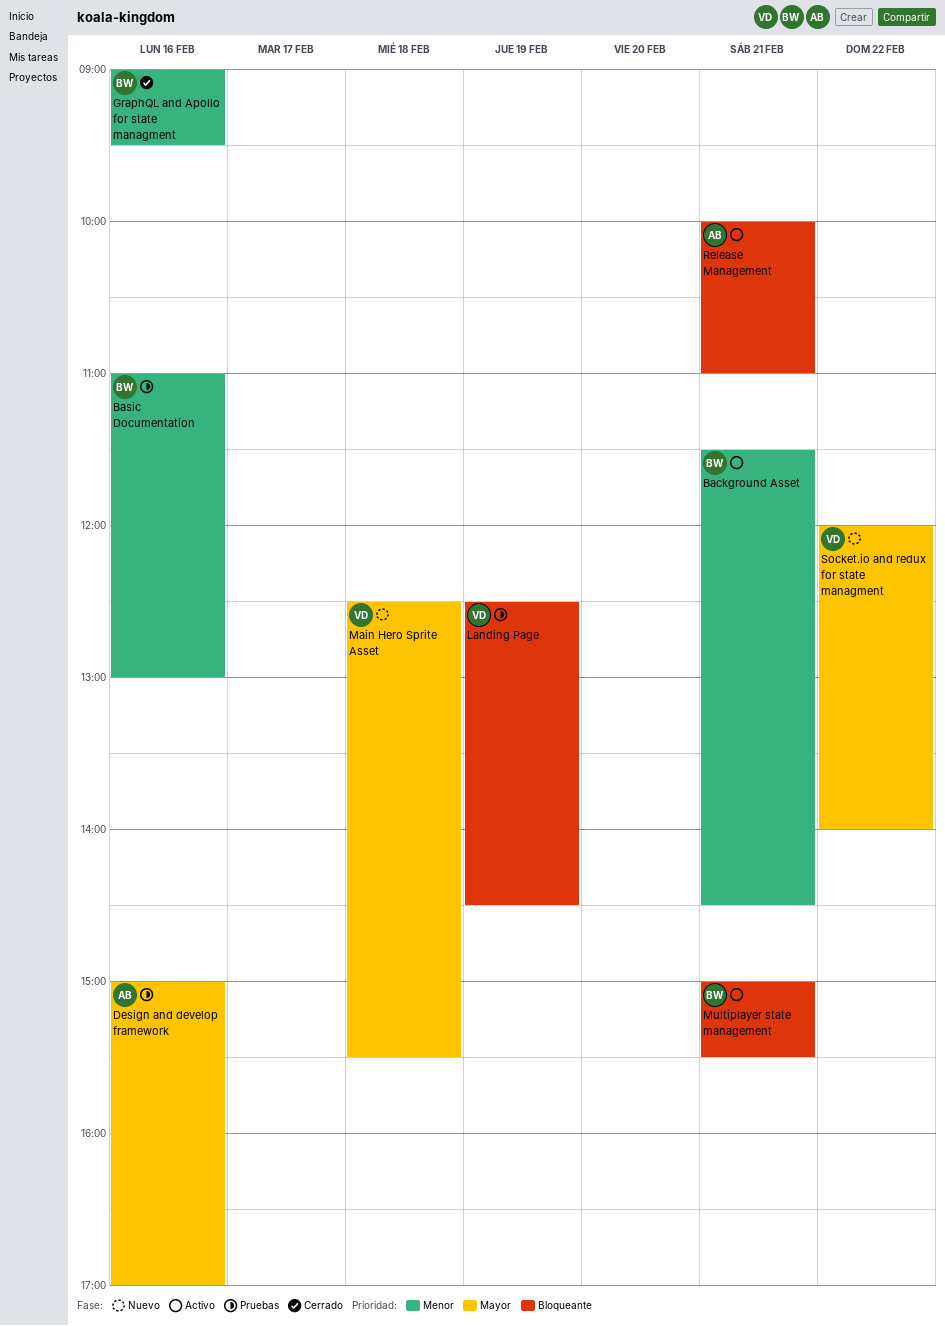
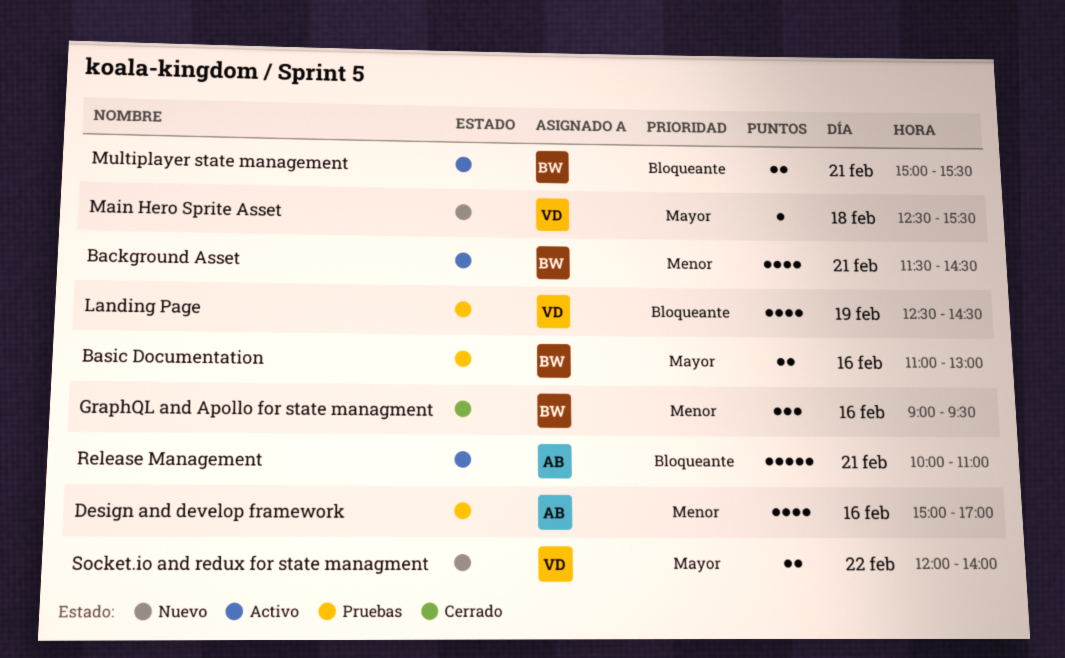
Basic Documentation, priority: Menor -> Mayor
Design and develop framework, priority: Mayor -> Menor

